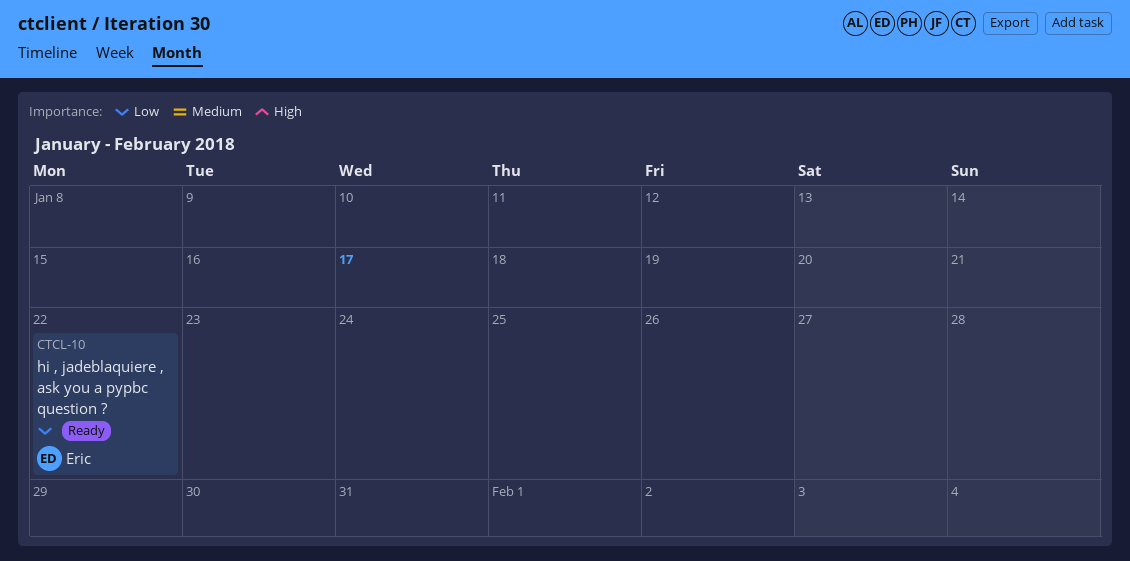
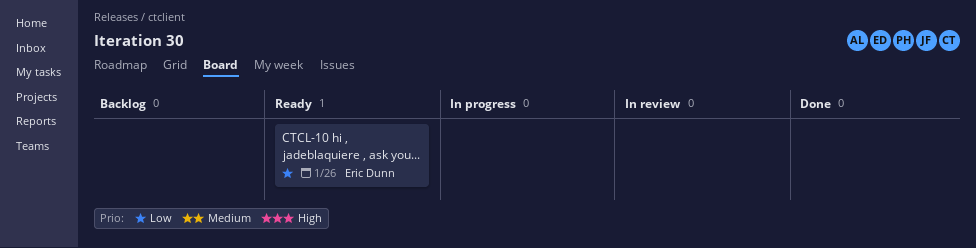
CTCL-10, due: Jan 22 -> Jan 26

